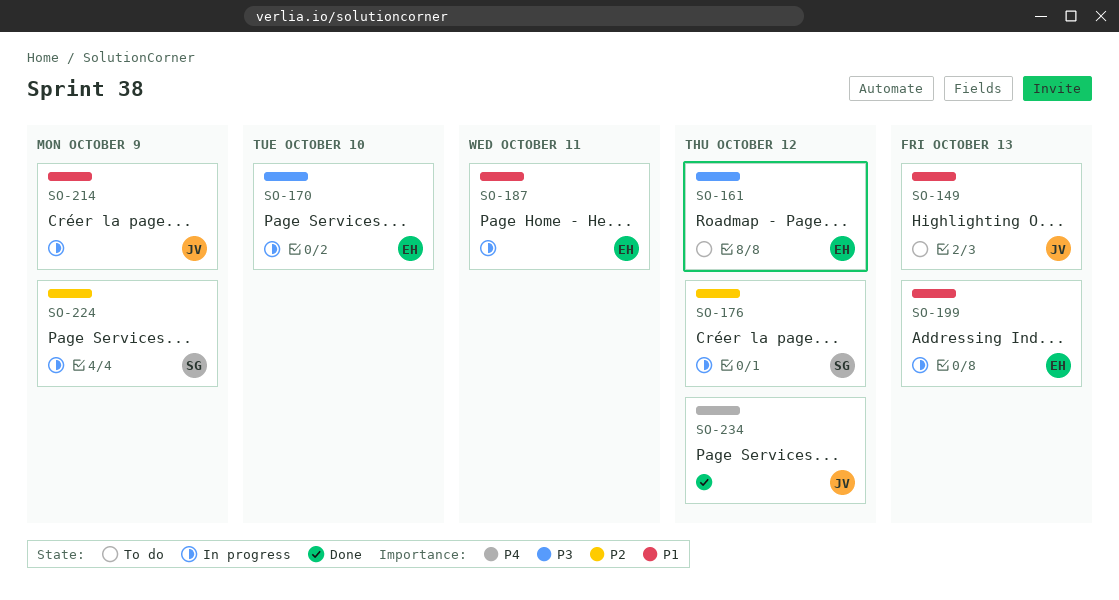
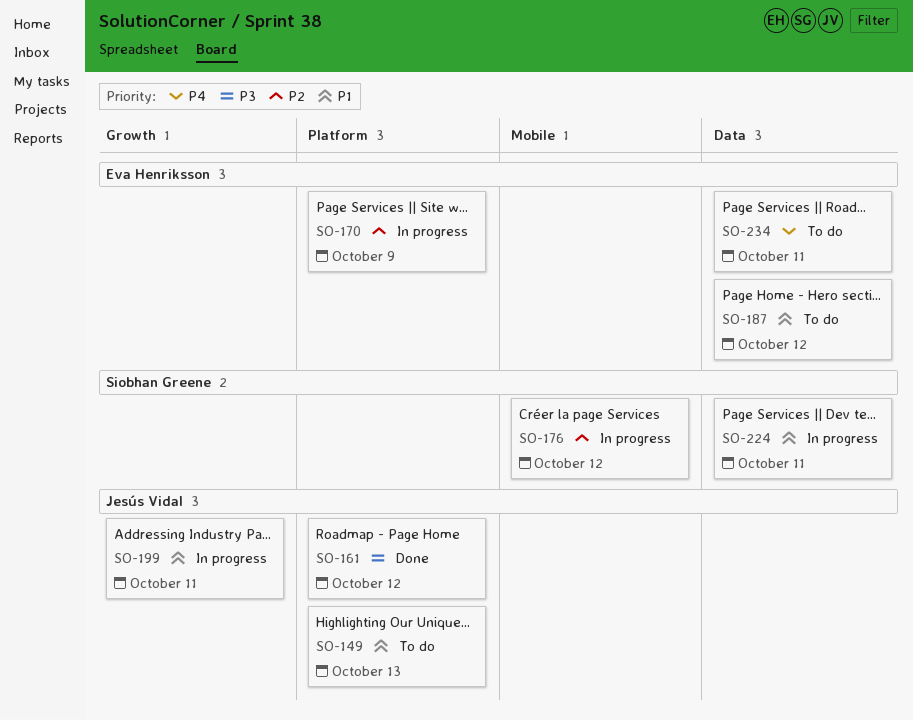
SO-161, status: To do -> Done
SO-161, owner: Eva Henriksson -> Jesús Vidal
SO-170, priority: P3 -> P2
SO-170, due: Oct 10 -> Oct 9
SO-187, status: In progress -> To do
SO-187, due: Oct 11 -> Oct 12
SO-199, owner: Eva Henriksson -> Jesús Vidal
SO-199, due: Oct 13 -> Oct 11
SO-214: present -> none
SO-224, priority: P2 -> P1
SO-224, due: Oct 9 -> Oct 11
SO-234, status: Done -> To do
SO-234, owner: Jesús Vidal -> Eva Henriksson
SO-234, due: Oct 12 -> Oct 11

